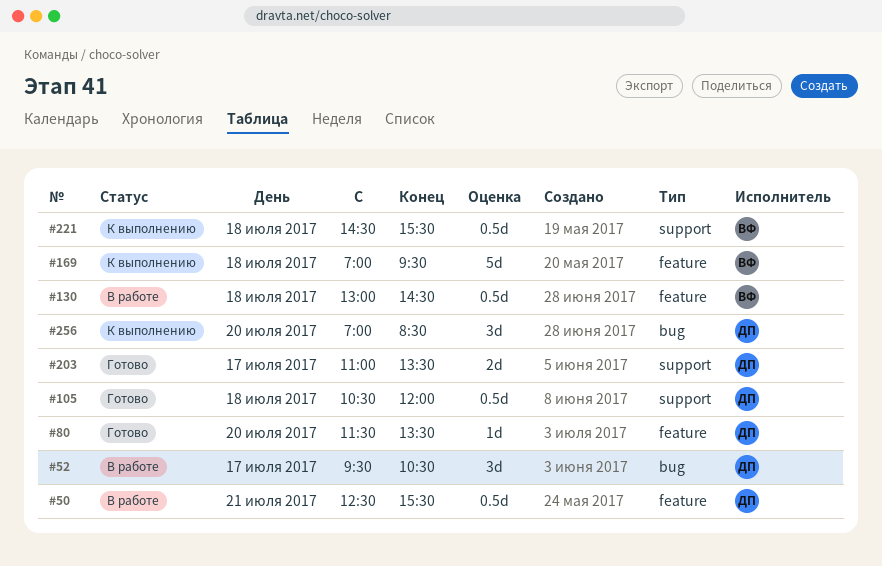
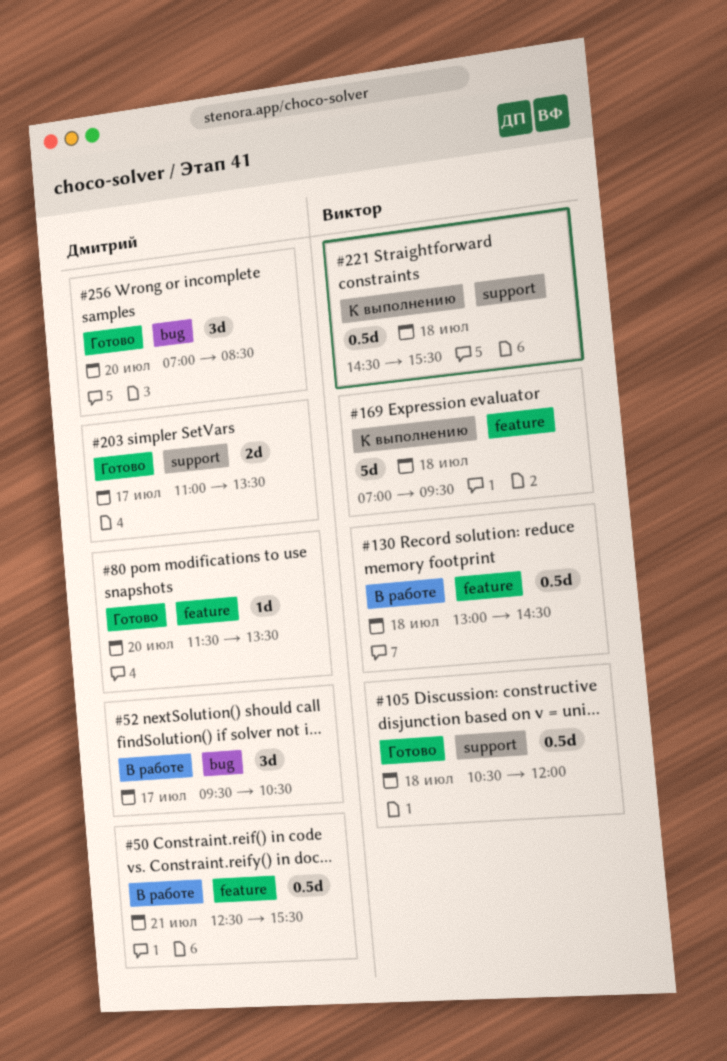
#105, owner: Дмитрий -> Виктор
#256, status: К выполнению -> Готово

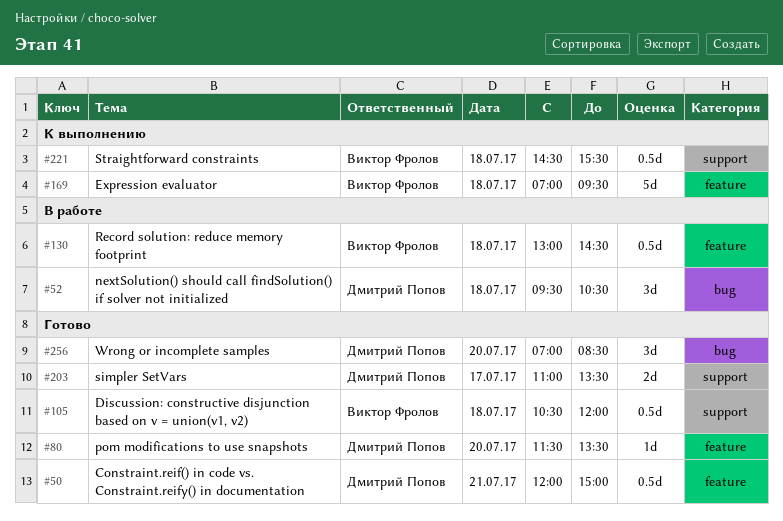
#50, status: В работе -> Готово
#50, begins: 12:30 -> 12:00
#50, ends: 15:30 -> 15:00
#52, day: Jul 17 -> Jul 18

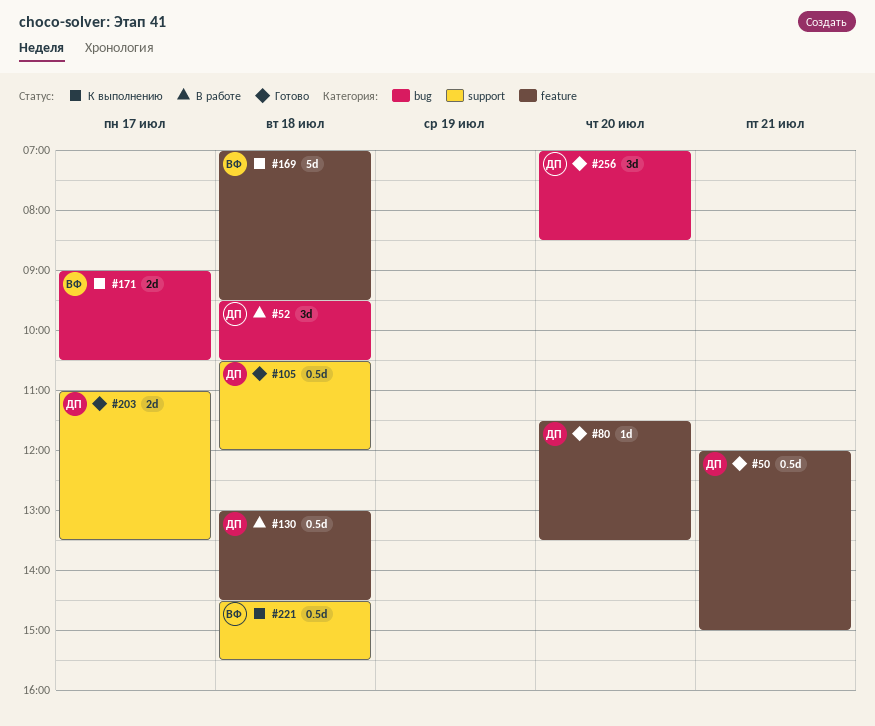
#105, owner: Виктор Фролов -> Дмитрий Попов
#130, owner: Виктор Фролов -> Дмитрий Попов
#171: none -> present

